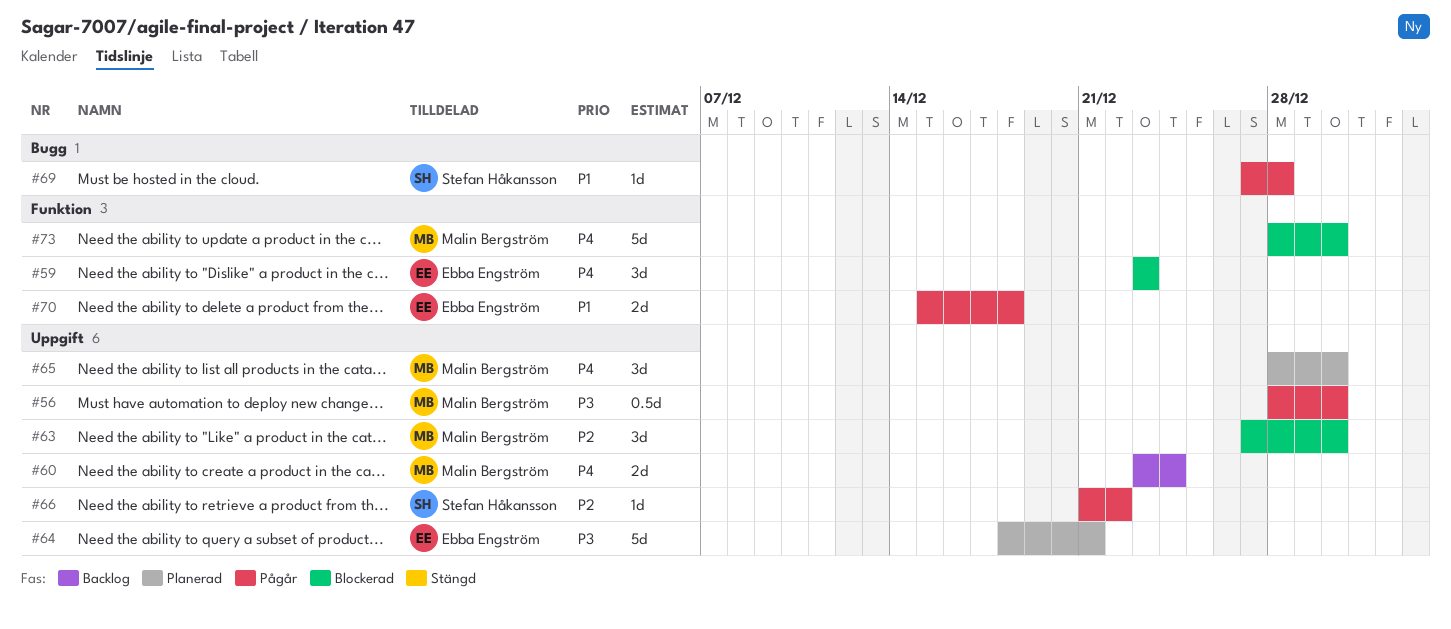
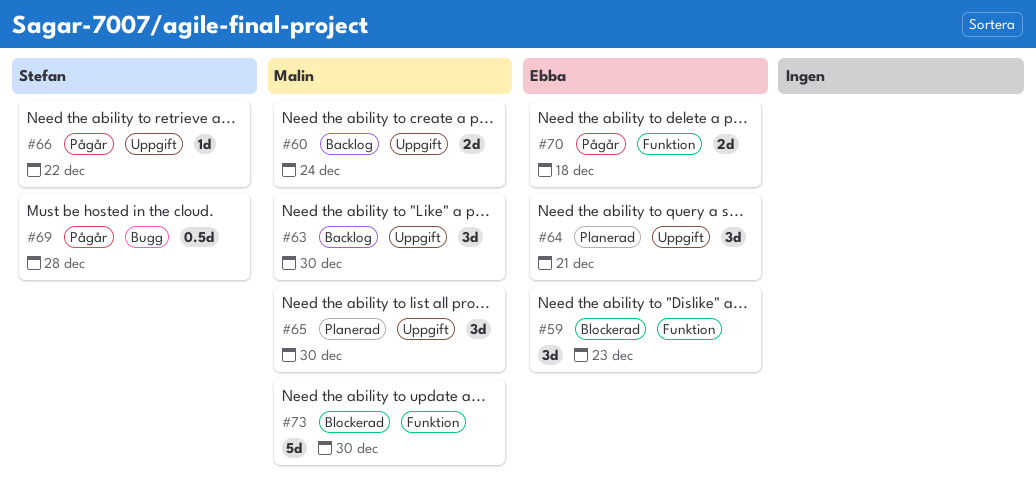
#56: present -> none
#63, status: Blockerad -> Backlog
#64, estimate: 5d -> 3d
#69, estimate: 1d -> 0.5d

